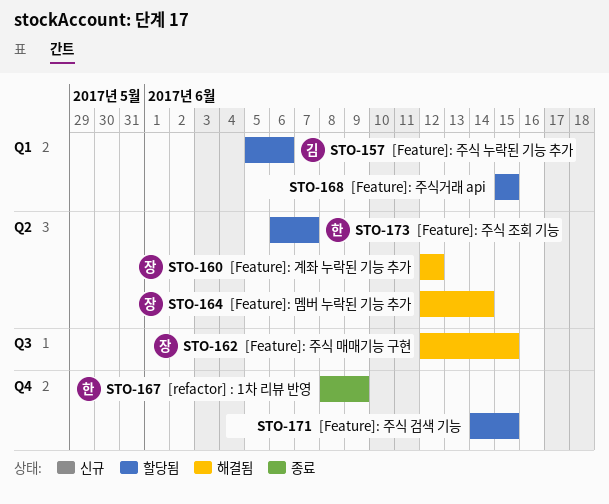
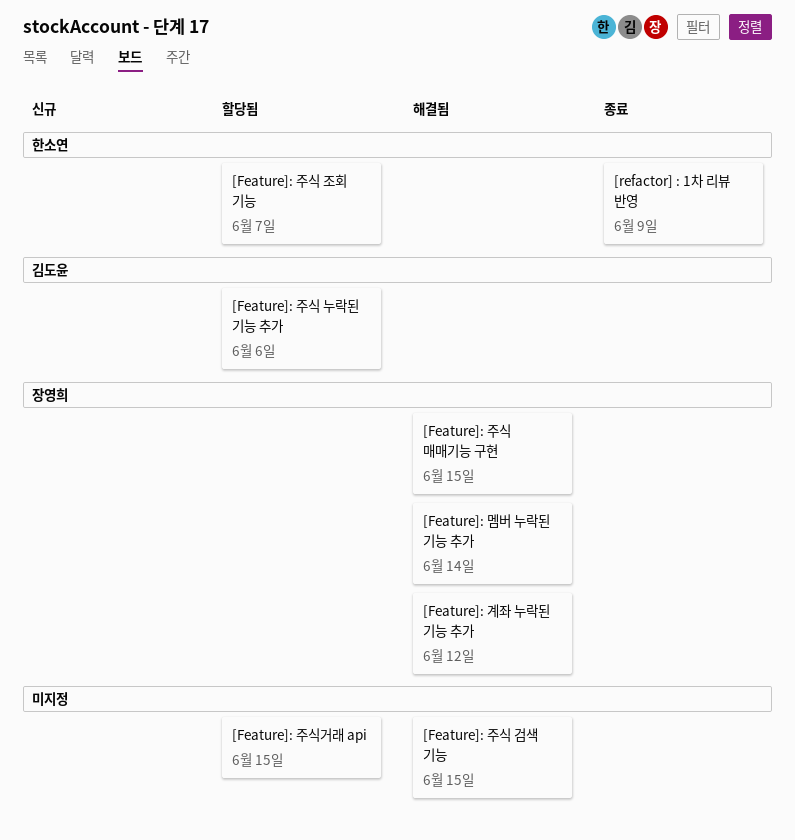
[Feature]: 주식 검색 기능, status: 할당됨 -> 해결됨

